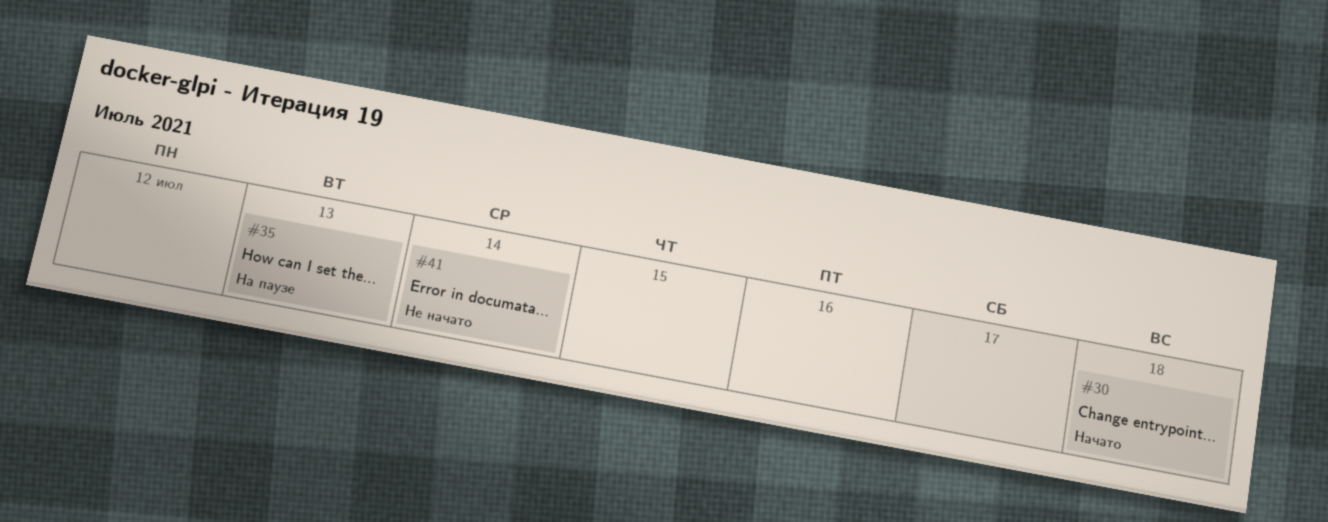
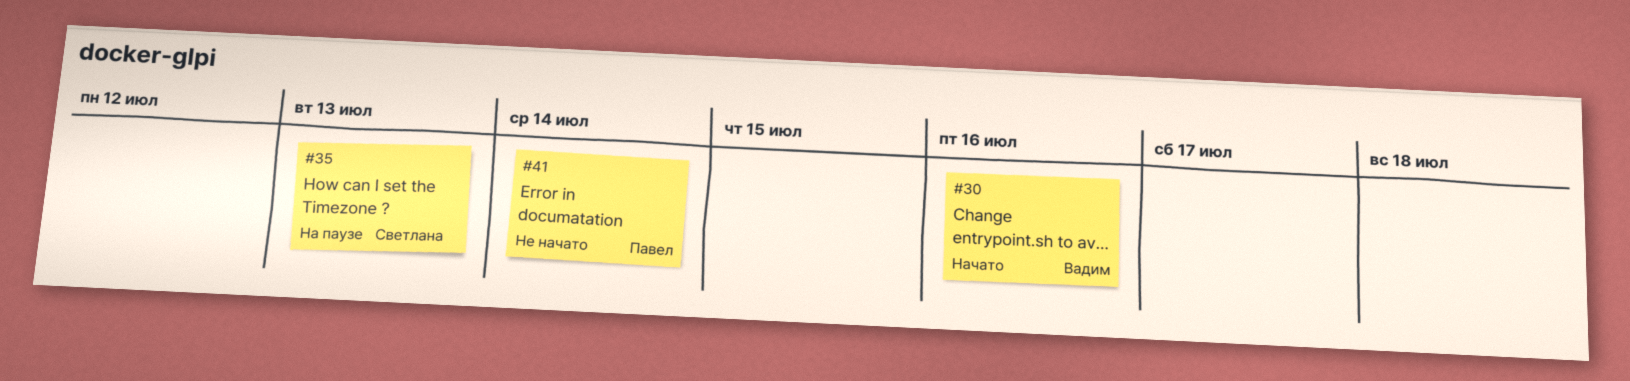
#30, due: Jul 18 -> Jul 16

